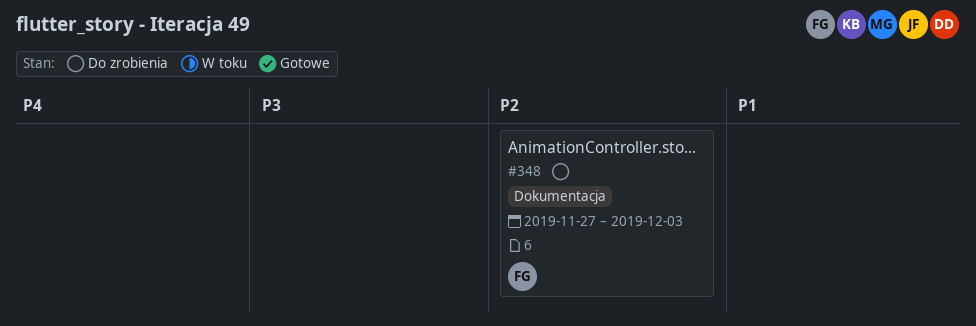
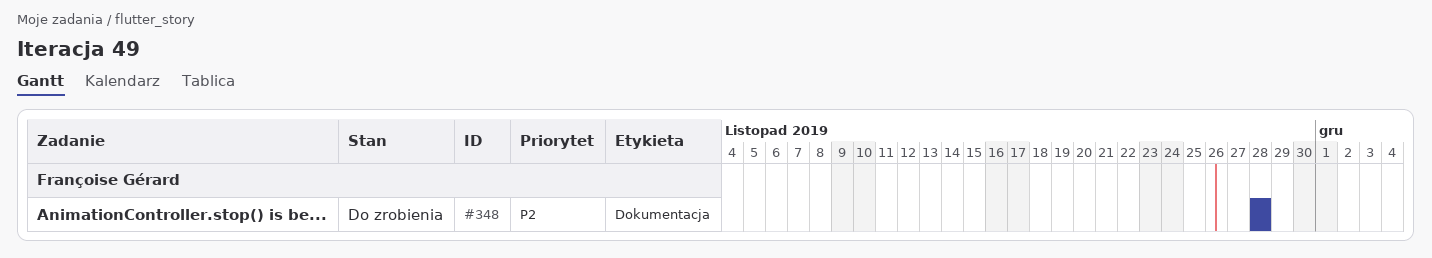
#348, start: Nov 27 -> Nov 28
#348, due: Dec 3 -> Nov 28

